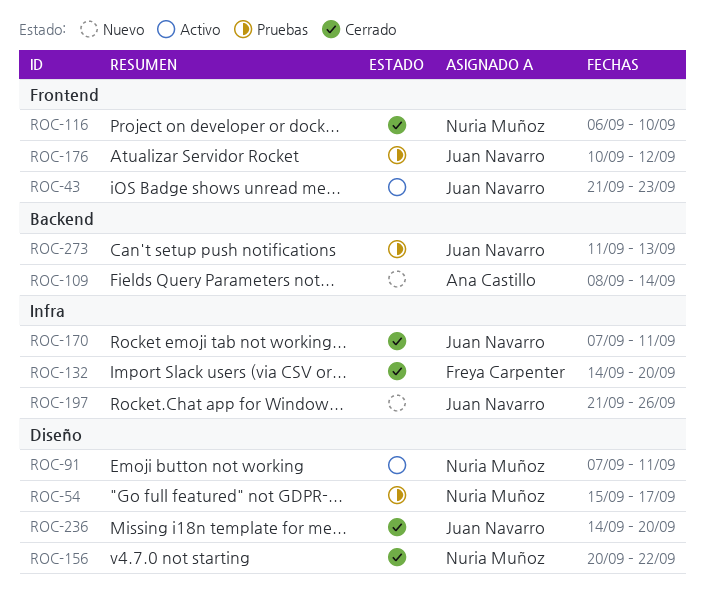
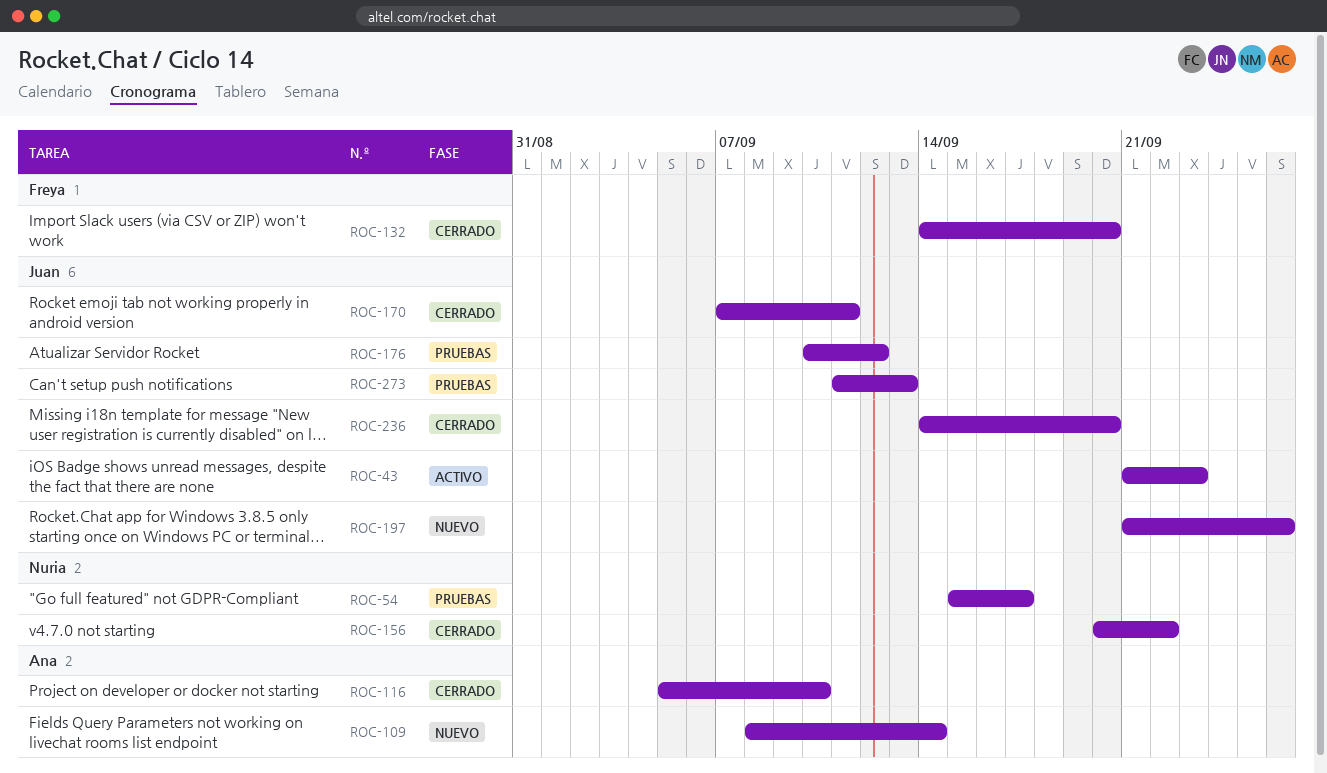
ROC-91: present -> none
ROC-116, owner: Nuria Muñoz -> Ana Castillo
ROC-116, start: Sep 6 -> Sep 5

